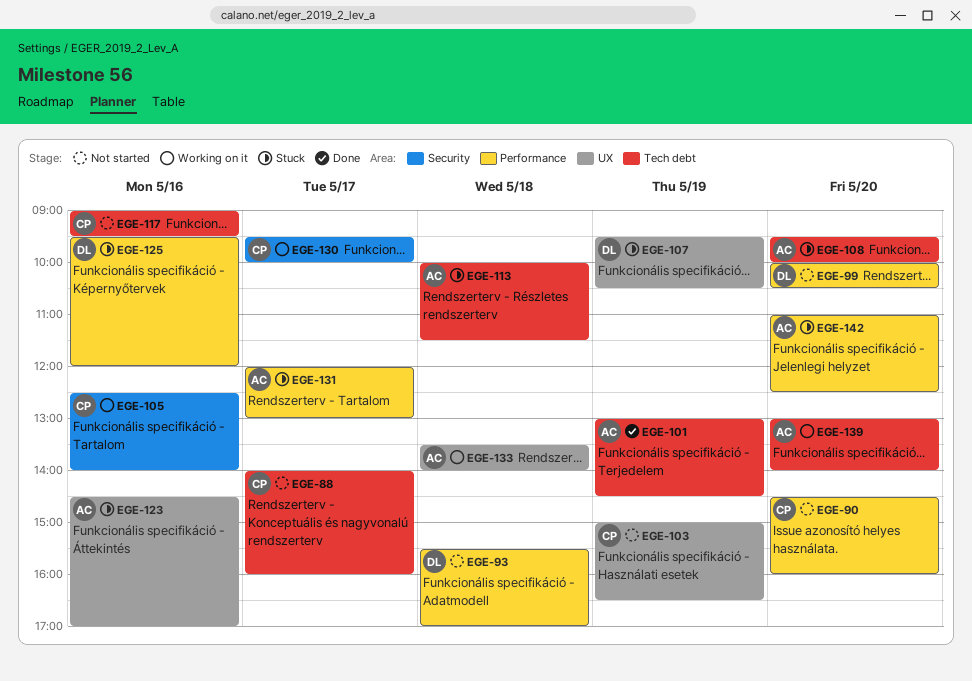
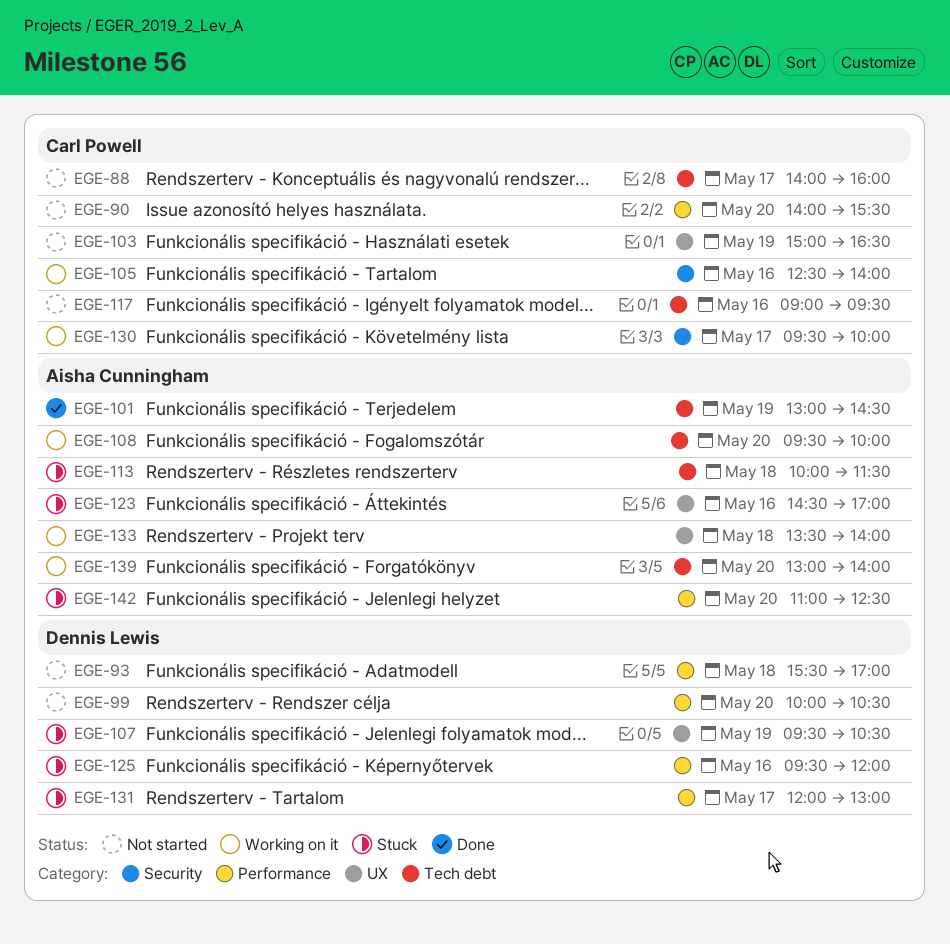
EGE-90, begins: 14:30 -> 14:00
EGE-90, ends: 16:00 -> 15:30
EGE-108, status: Stuck -> Working on it
EGE-131, owner: Aisha Cunningham -> Dennis Lewis

